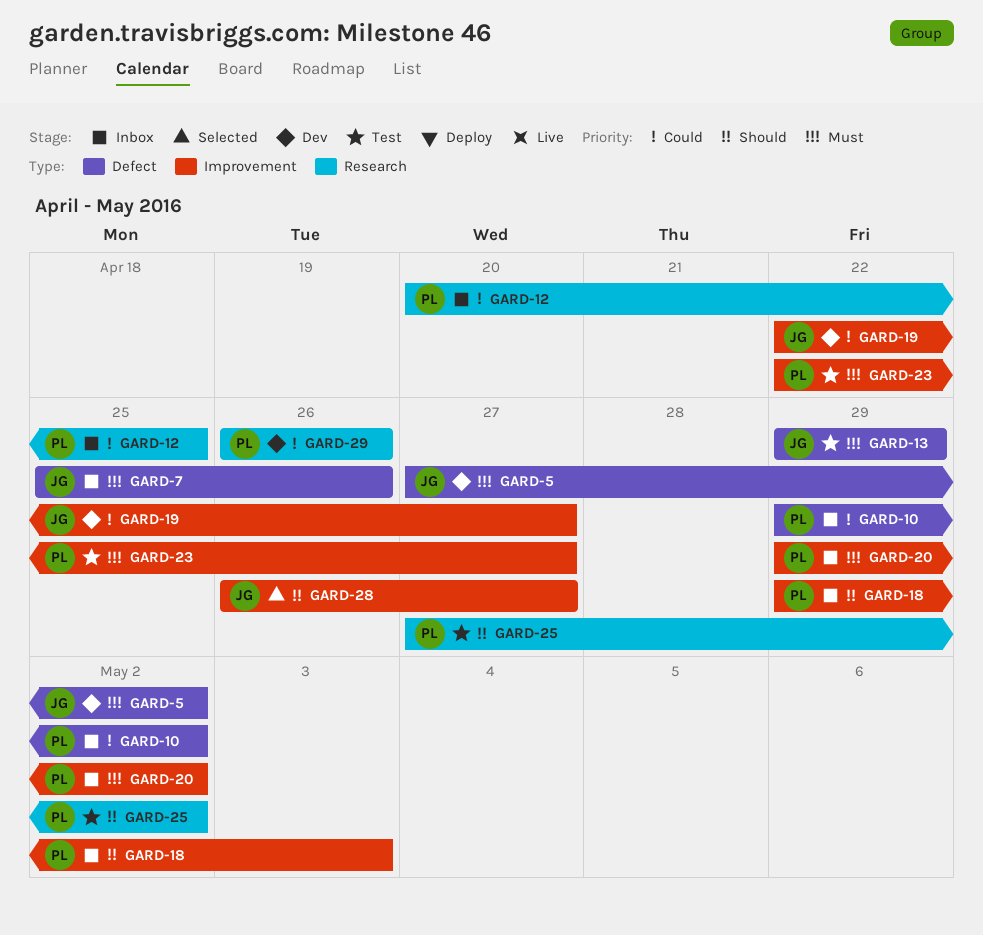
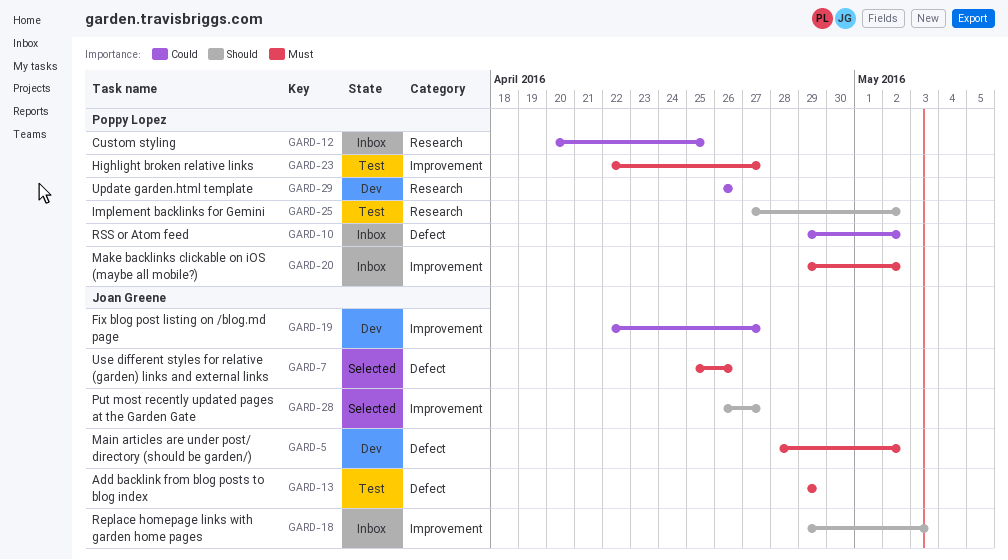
GARD-5, start: Apr 27 -> Apr 28
GARD-7, status: Inbox -> Selected
GARD-18, owner: Poppy Lopez -> Joan Greene

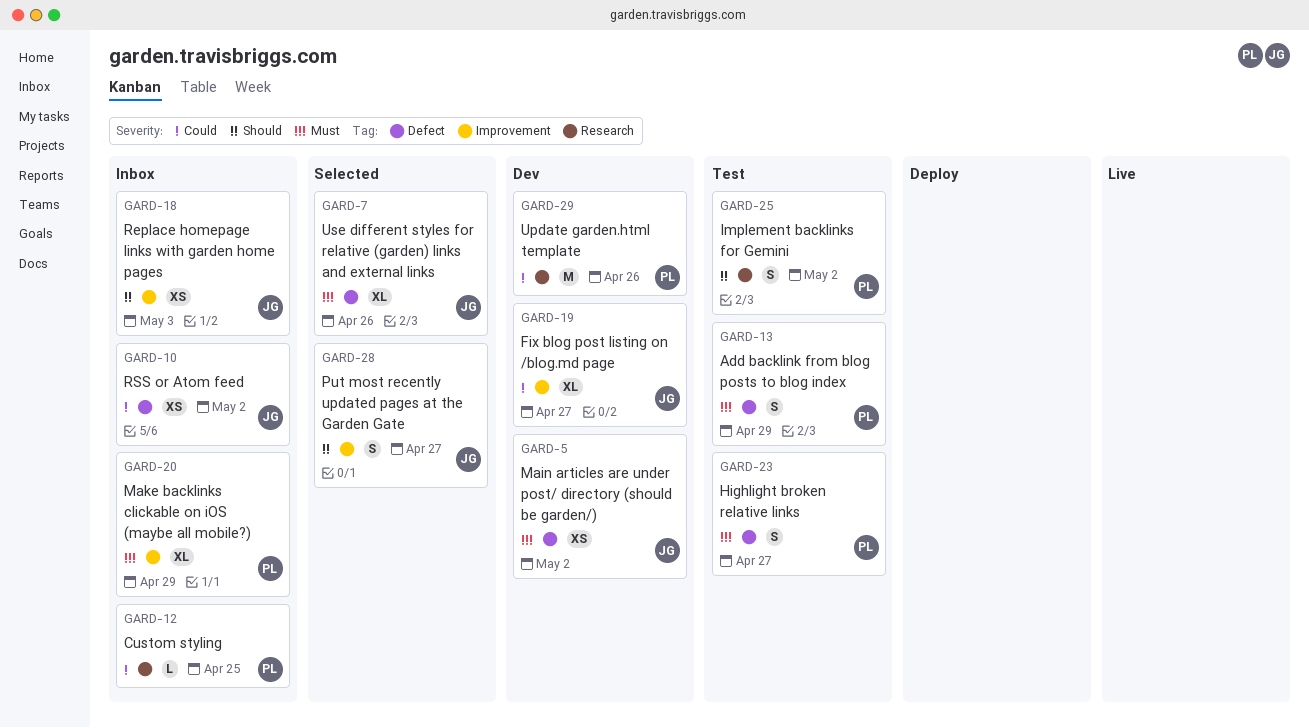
GARD-10, owner: Poppy Lopez -> Joan Greene
GARD-13, owner: Joan Greene -> Poppy Lopez
GARD-20, due: May 2 -> Apr 29
GARD-23, label: Improvement -> Defect

